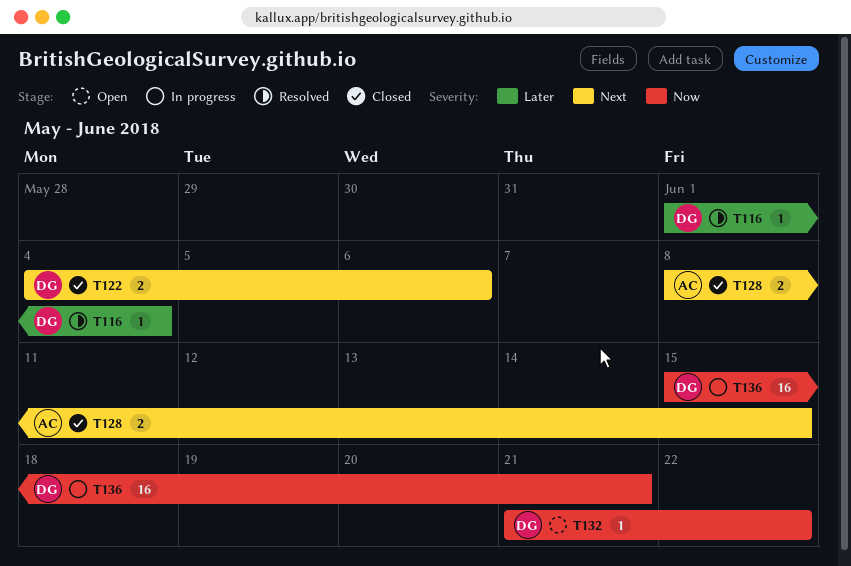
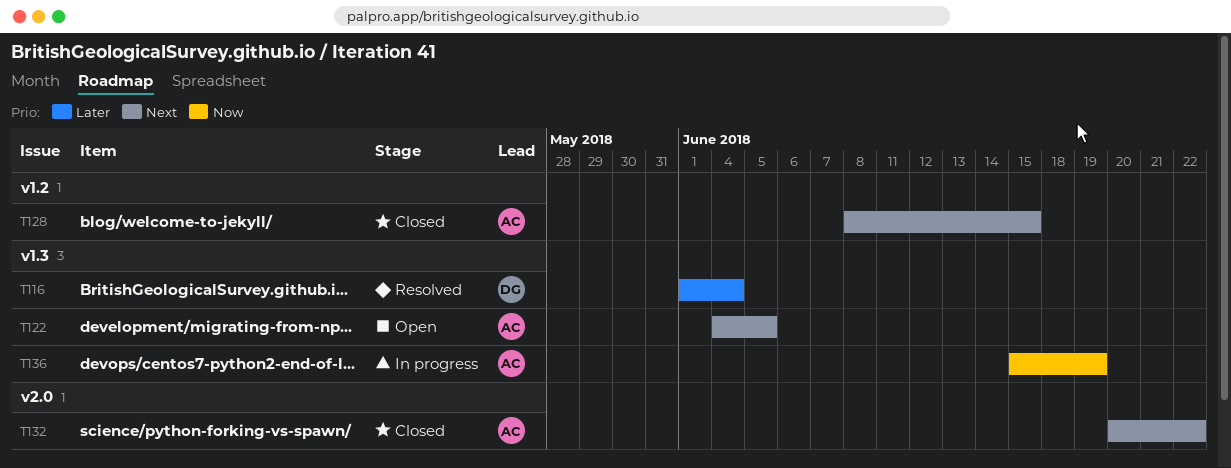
T122, status: Closed -> Open
T122, owner: DG -> AC
T122, due: Jun 6 -> Jun 5
T132, status: Open -> Closed
T132, owner: DG -> AC
T132, priority: Now -> Next
T132, start: Jun 21 -> Jun 20
T136, owner: DG -> AC
T136, due: Jun 21 -> Jun 19

